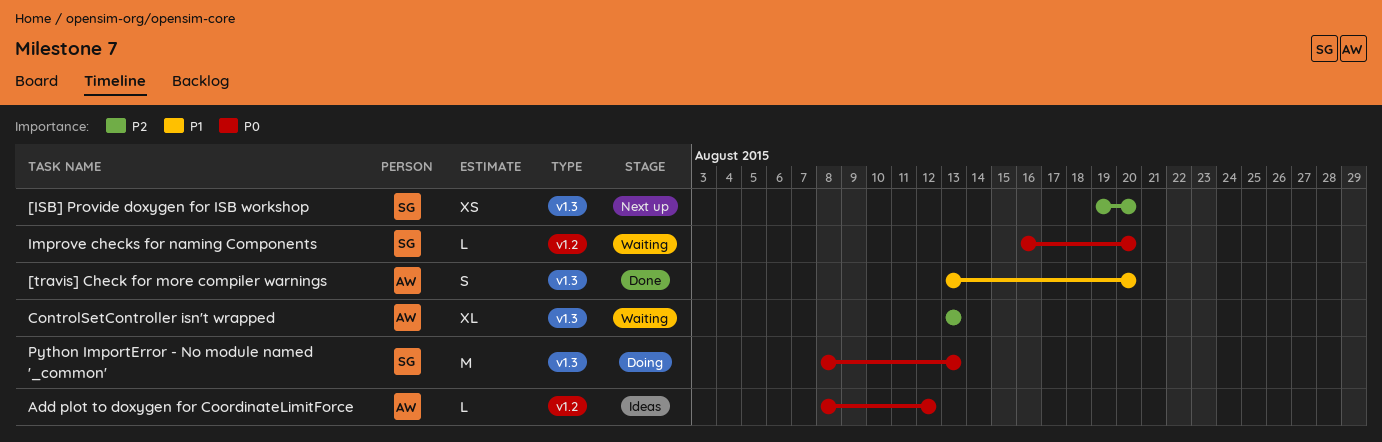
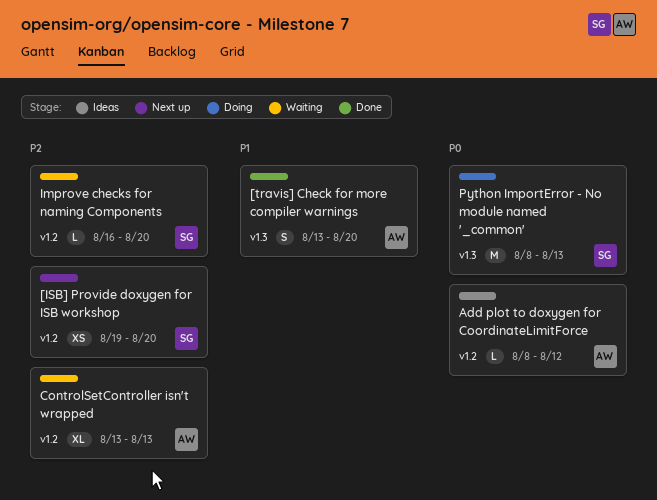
[ISB] Provide doxygen for ISB workshop, label: v1.3 -> v1.2
ControlSetController isn't wrapped, label: v1.3 -> v1.2
Improve checks for naming Components, priority: P0 -> P2

